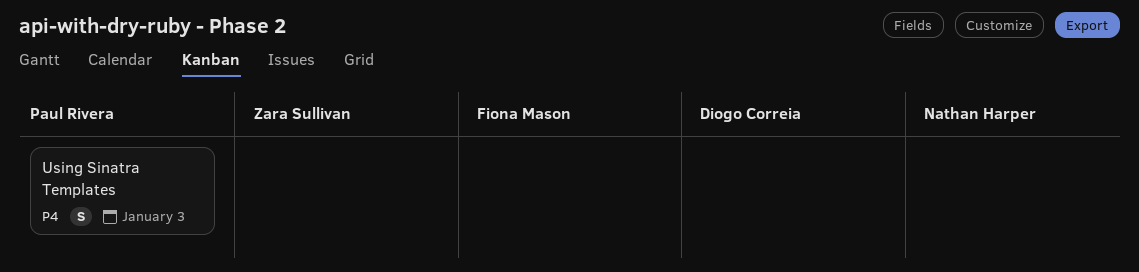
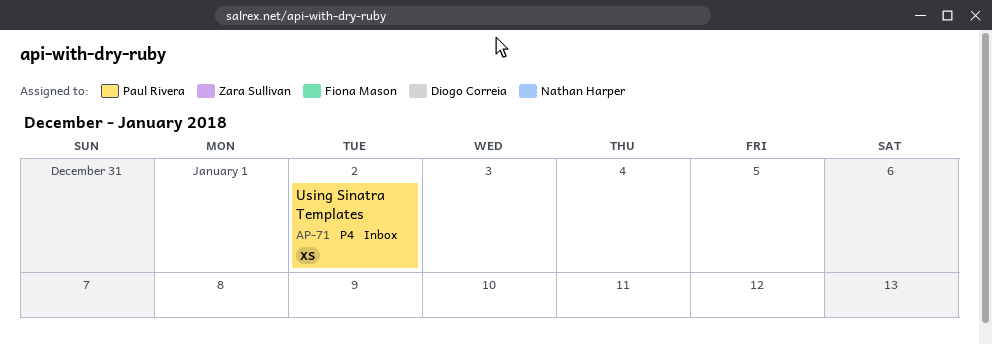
Using Sinatra Templates, estimate: S -> XS
Using Sinatra Templates, due: Jan 3 -> Jan 2

